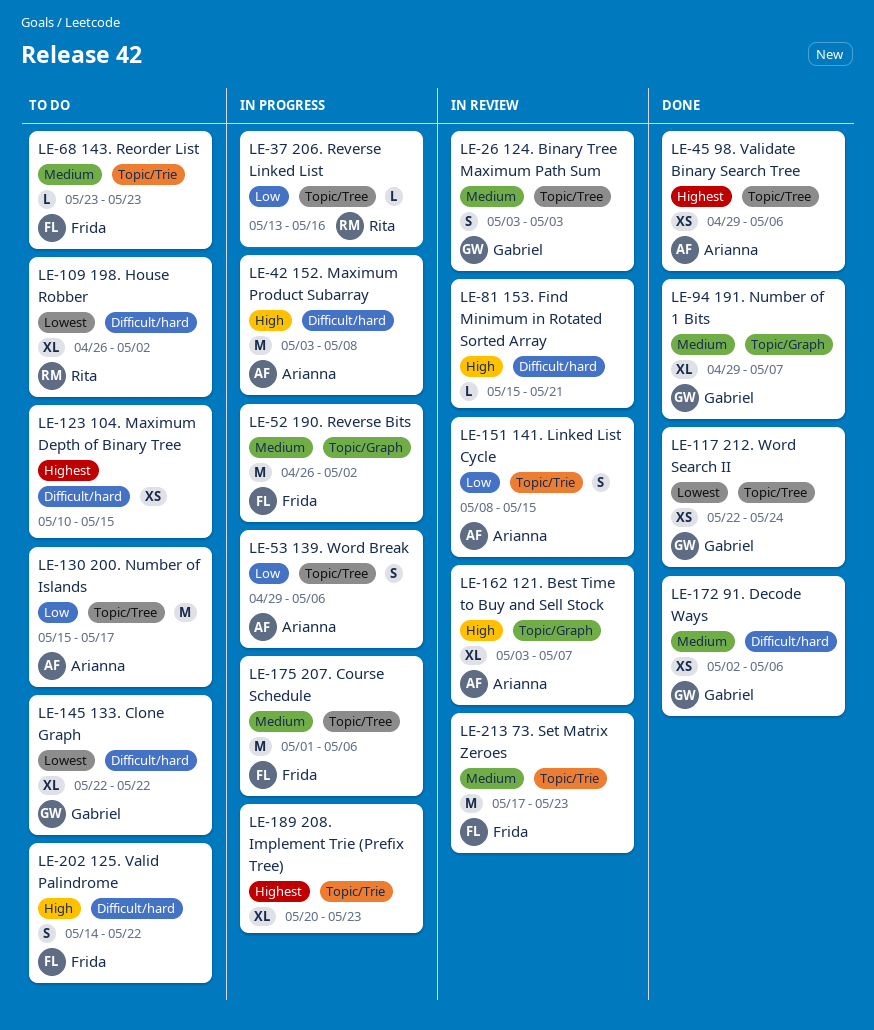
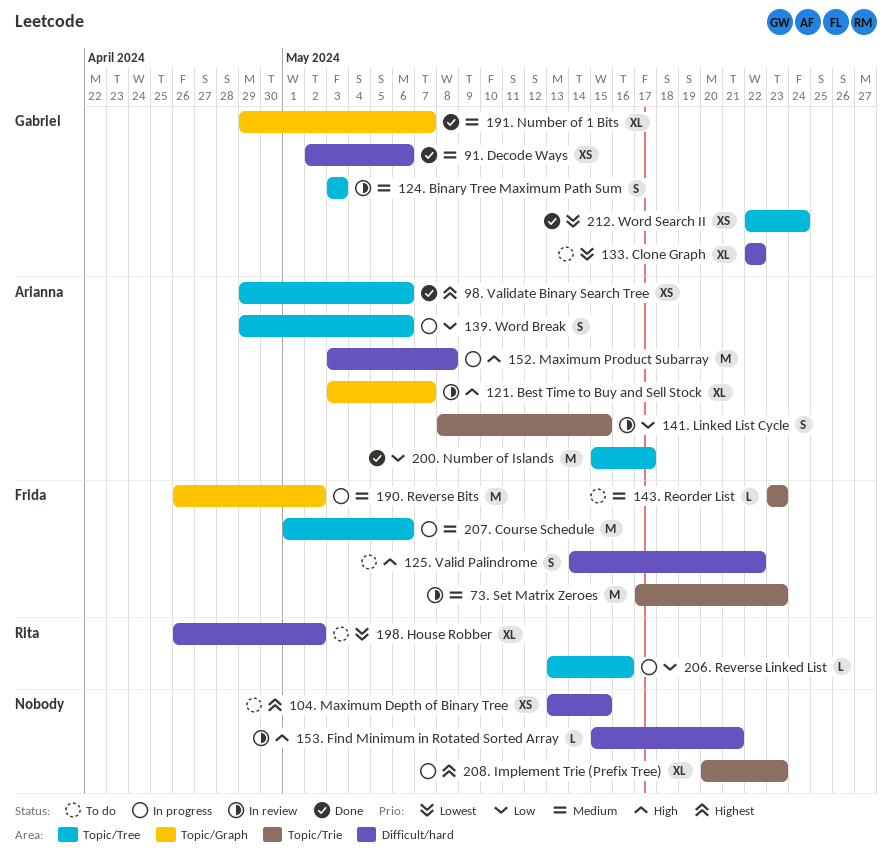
104. Maximum Depth of Binary Tree, start: May 10 -> May 13
200. Number of Islands, status: To do -> Done

